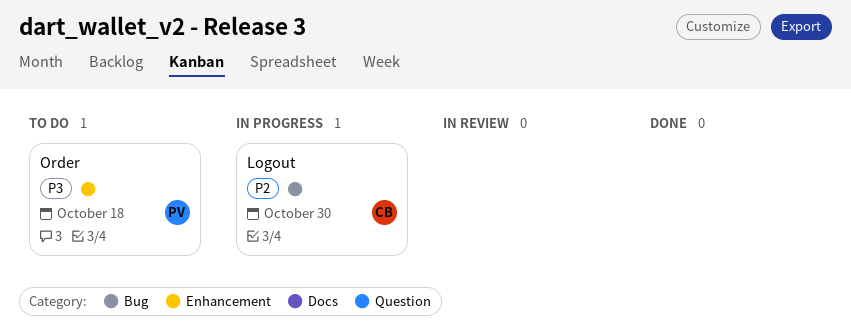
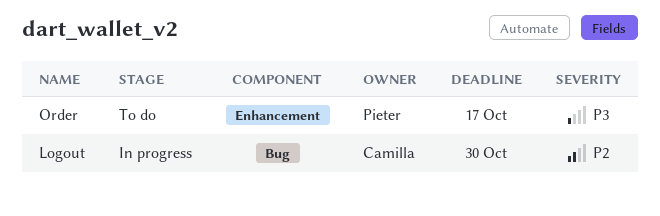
Order, due: Oct 18 -> Oct 17

